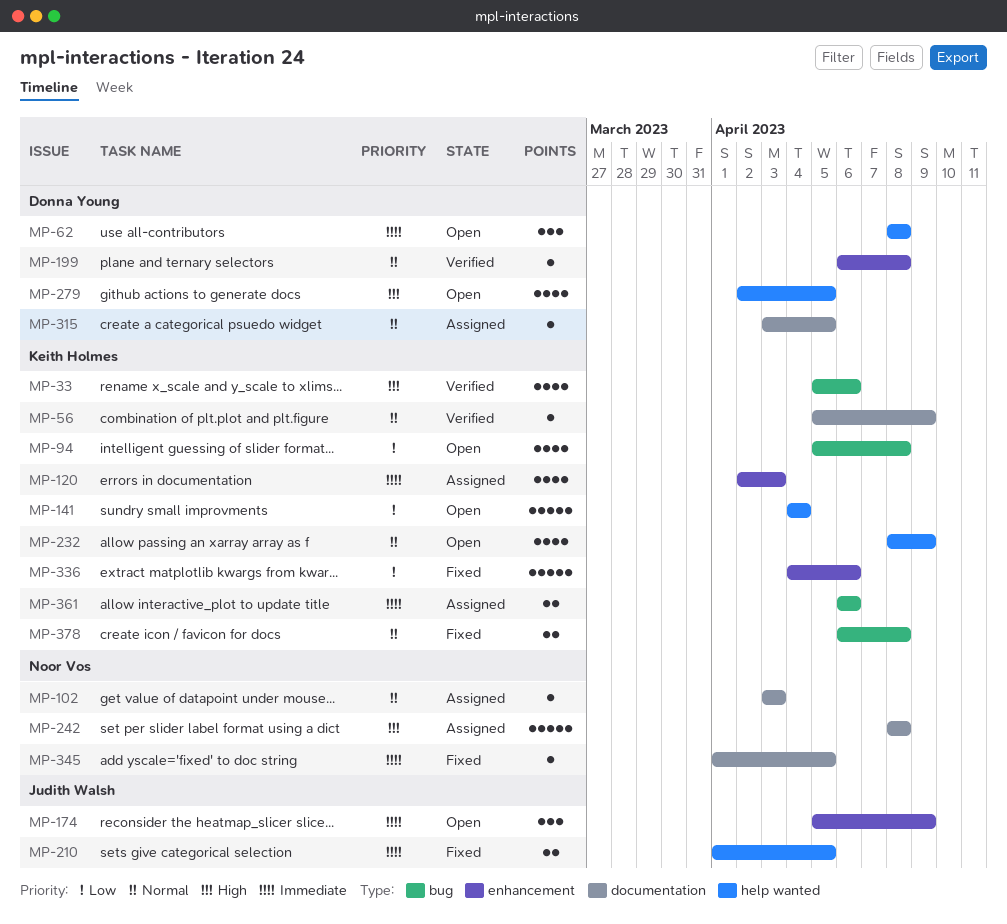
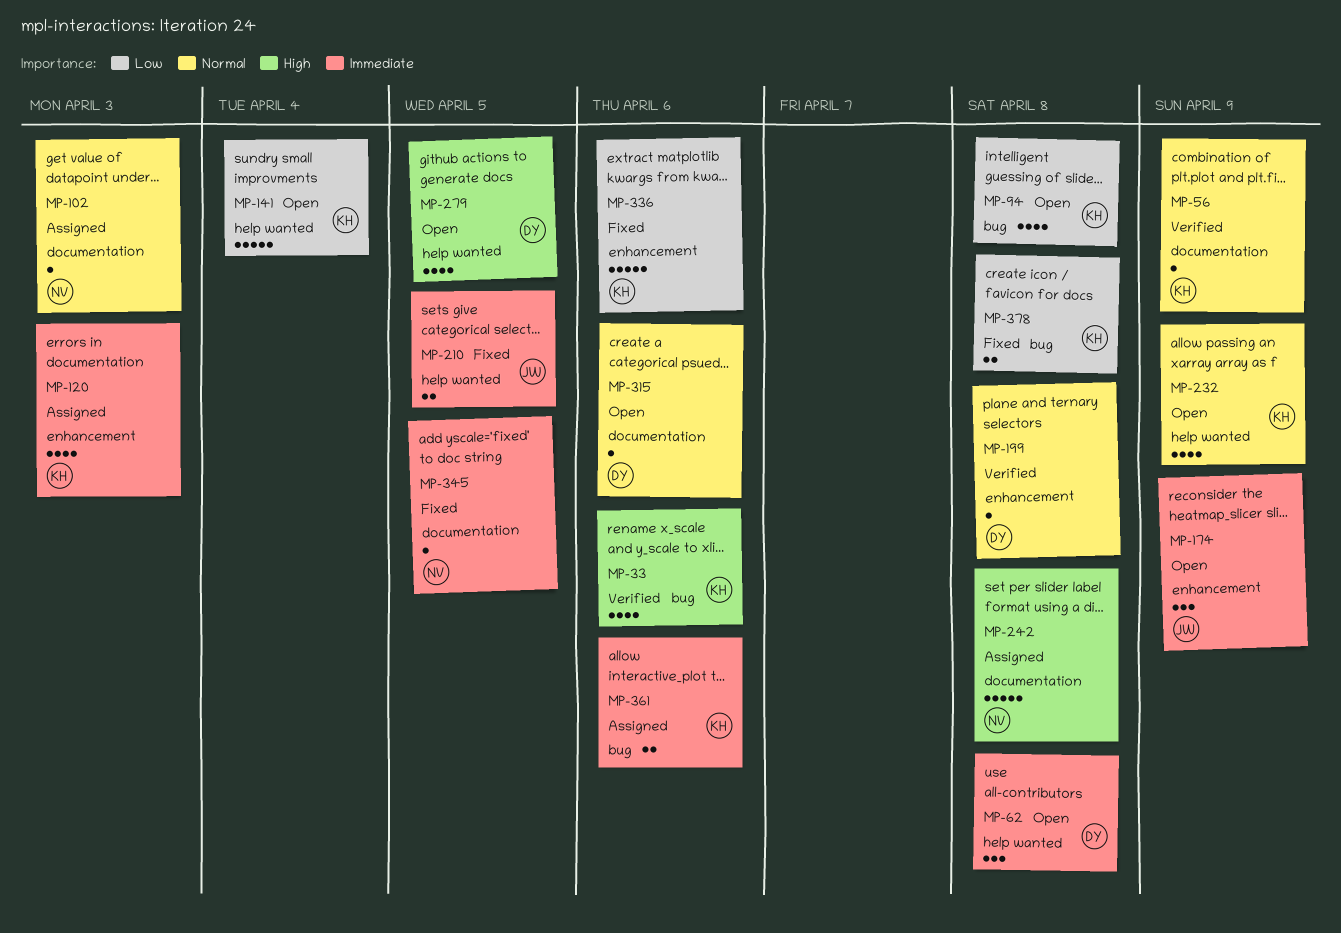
MP-315, status: Assigned -> Open
MP-315, due: Apr 5 -> Apr 6
MP-378, priority: Normal -> Low

